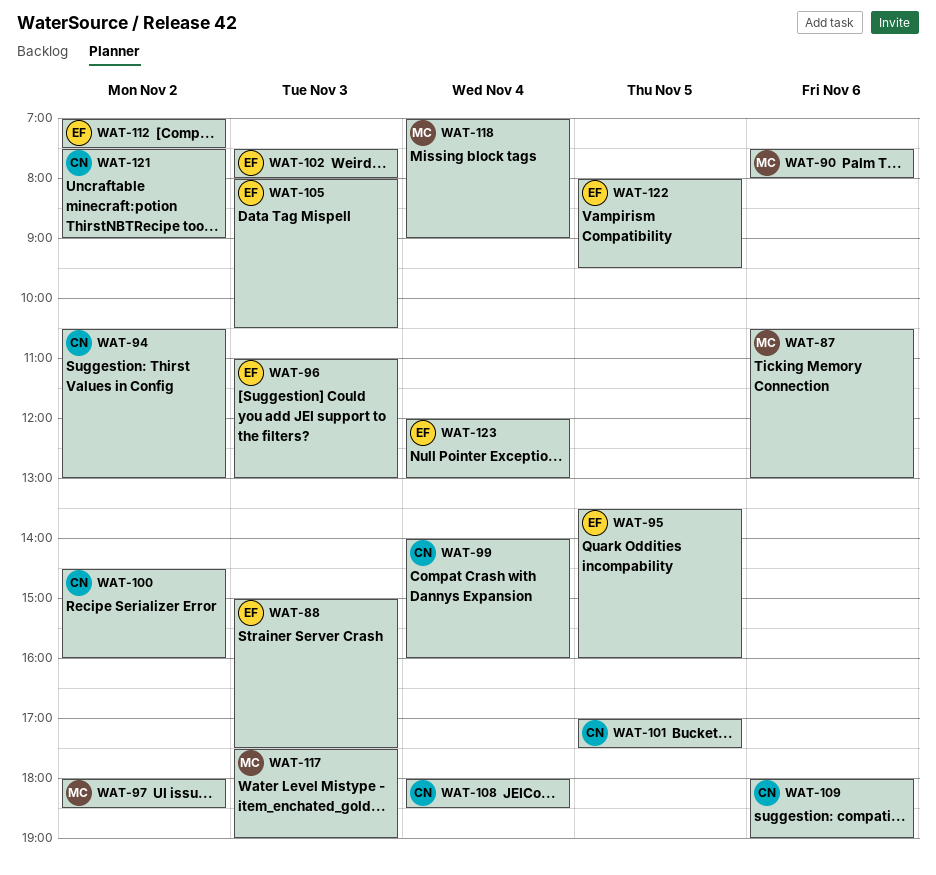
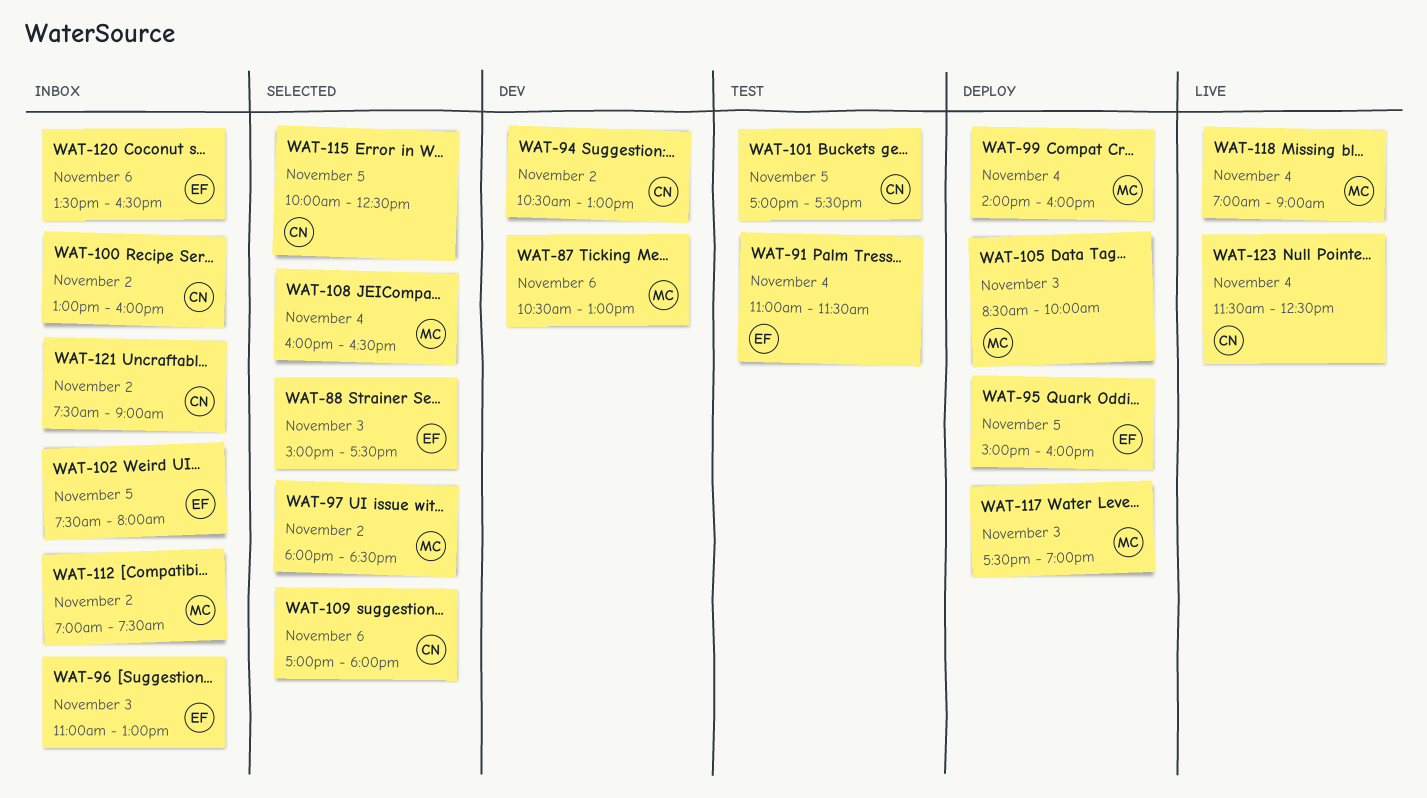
WAT-90: present -> none
WAT-91: none -> present
WAT-95, begins: 13:30 -> 15:00
WAT-99, owner: CN -> MC
WAT-100, begins: 14:30 -> 13:00
WAT-102, day: Nov 3 -> Nov 5
WAT-105, owner: EF -> MC
WAT-105, begins: 08:00 -> 08:30
WAT-105, ends: 10:30 -> 10:00
WAT-108, owner: CN -> MC
WAT-108, begins: 18:00 -> 16:00
WAT-108, ends: 18:30 -> 16:30
WAT-109, begins: 18:00 -> 17:00
WAT-109, ends: 19:00 -> 18:00
WAT-112, owner: EF -> MC
WAT-115: none -> present
WAT-120: none -> present
WAT-122: present -> none
WAT-123, owner: EF -> CN
WAT-123, begins: 12:00 -> 11:30
WAT-123, ends: 13:00 -> 12:30

